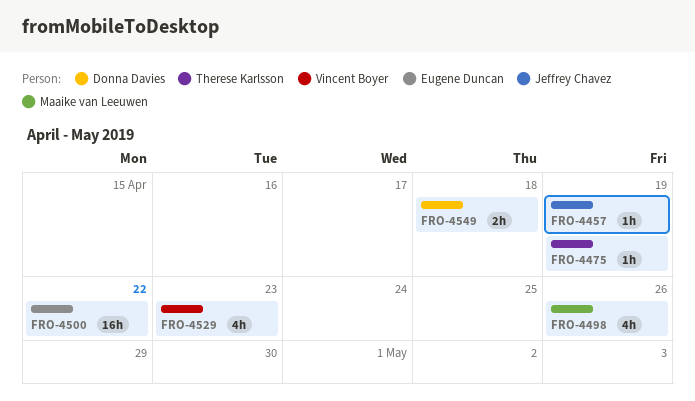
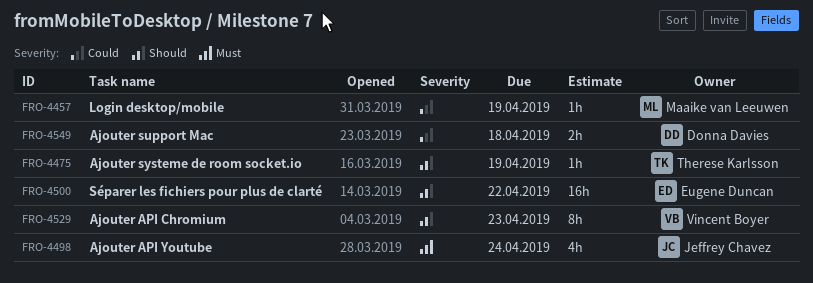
FRO-4457, owner: Jeffrey Chavez -> Maaike van Leeuwen
FRO-4498, owner: Maaike van Leeuwen -> Jeffrey Chavez
FRO-4498, due: Apr 26 -> Apr 24
FRO-4529, estimate: 4h -> 8h

